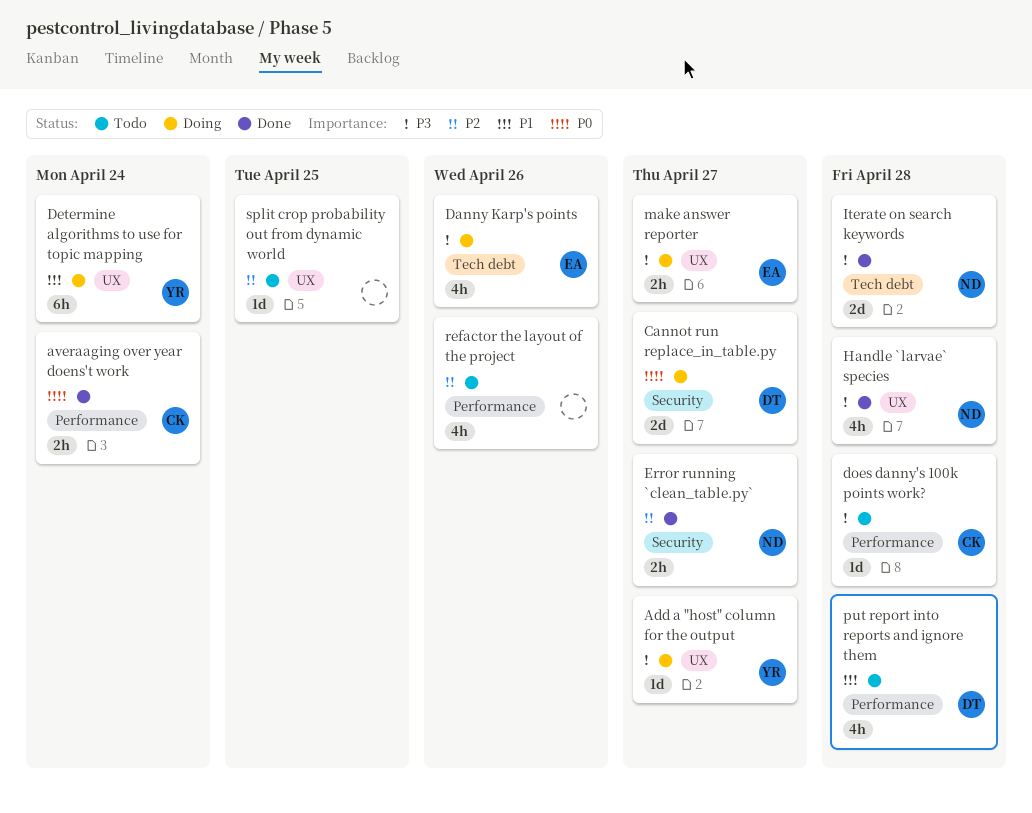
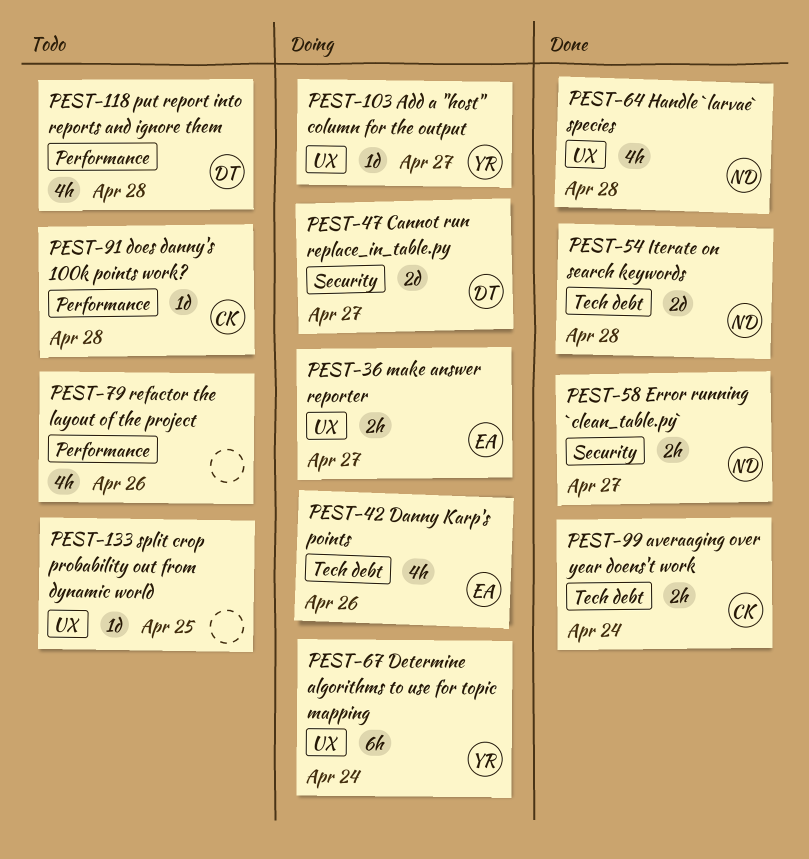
averaaging over year doens't work, label: Performance -> Tech debt

